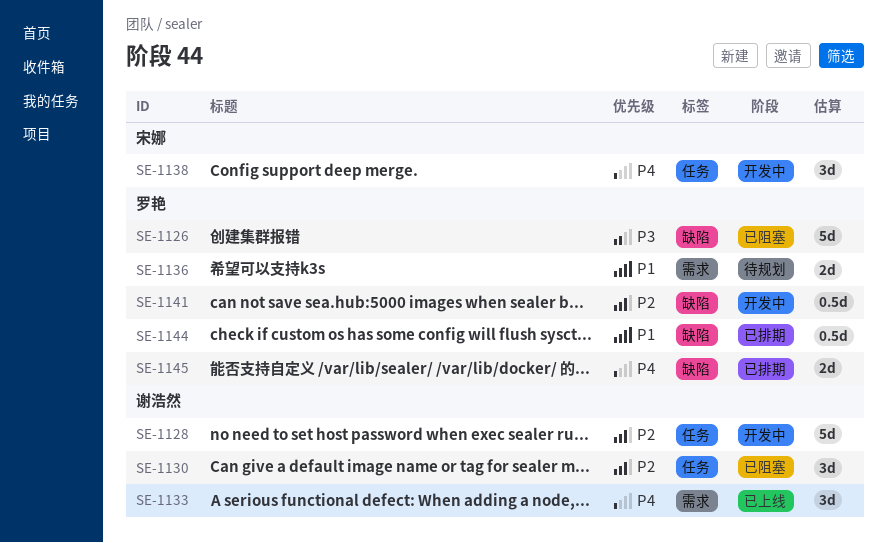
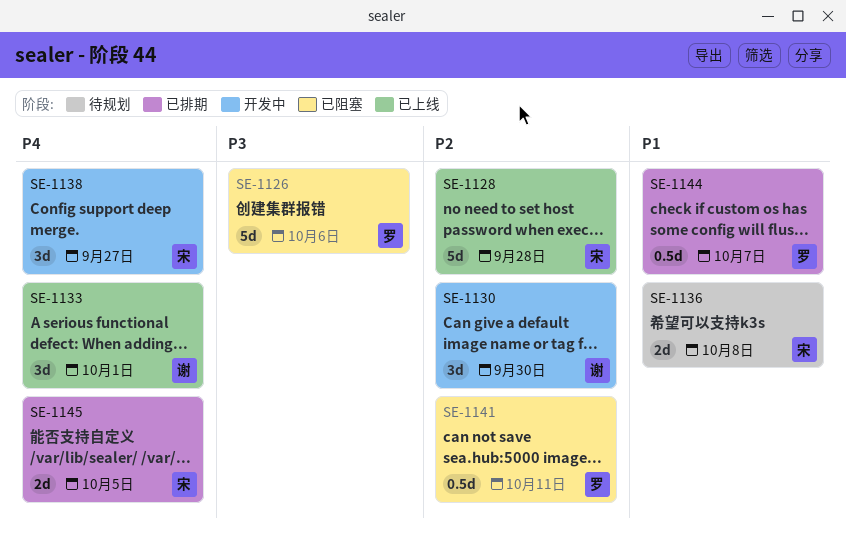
SE-1128, status: 开发中 -> 已上线
SE-1128, owner: 谢浩然 -> 宋娜
SE-1130, status: 已阻塞 -> 开发中
SE-1136, owner: 罗艳 -> 宋娜
SE-1141, status: 开发中 -> 已阻塞
SE-1145, owner: 罗艳 -> 宋娜

